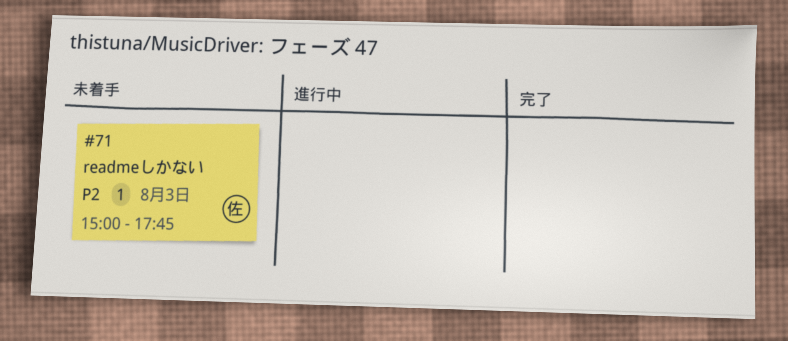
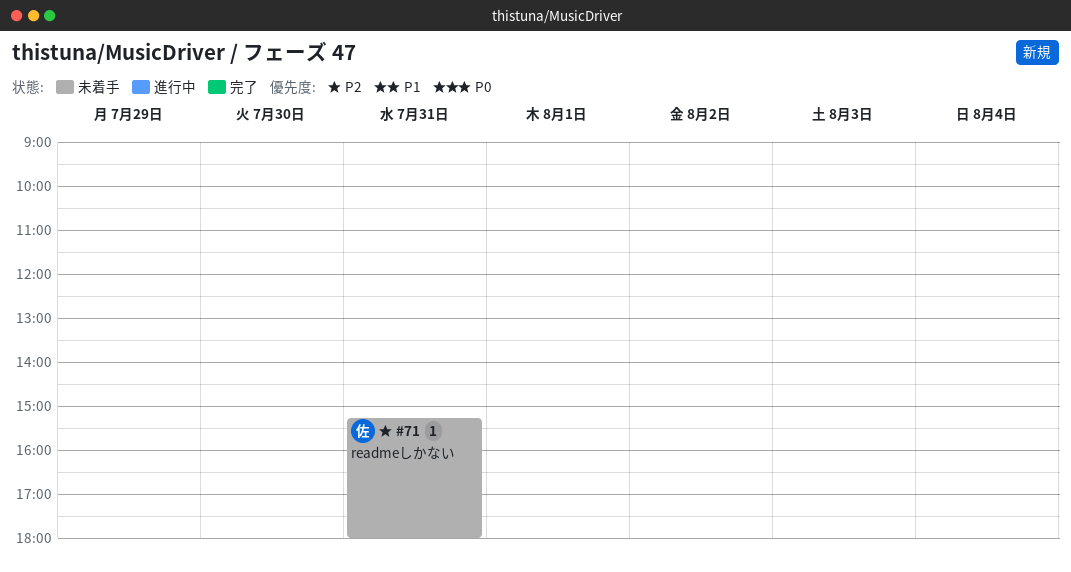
#71, day: Aug 3 -> Jul 31
#71, begins: 15:00 -> 15:15
#71, ends: 17:45 -> 18:00

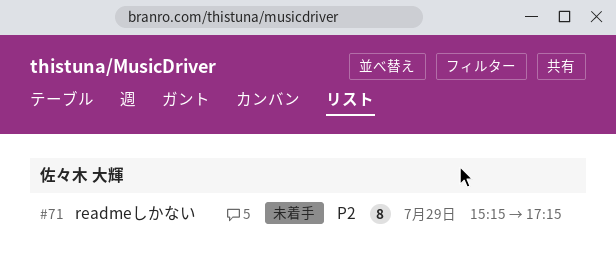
#71, estimate: 1 -> 8
#71, day: Jul 31 -> Jul 29
#71, ends: 18:00 -> 17:15

